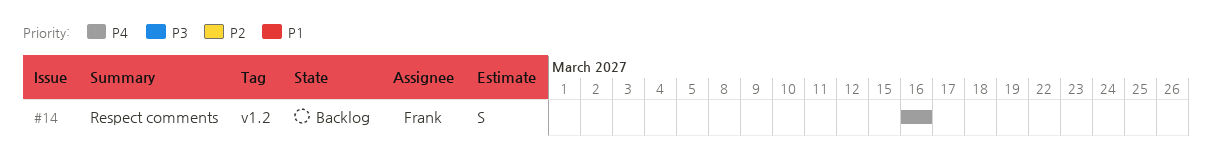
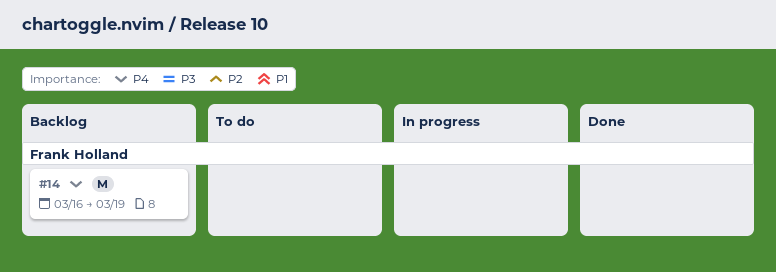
#14, estimate: S -> M
#14, due: Mar 16 -> Mar 19

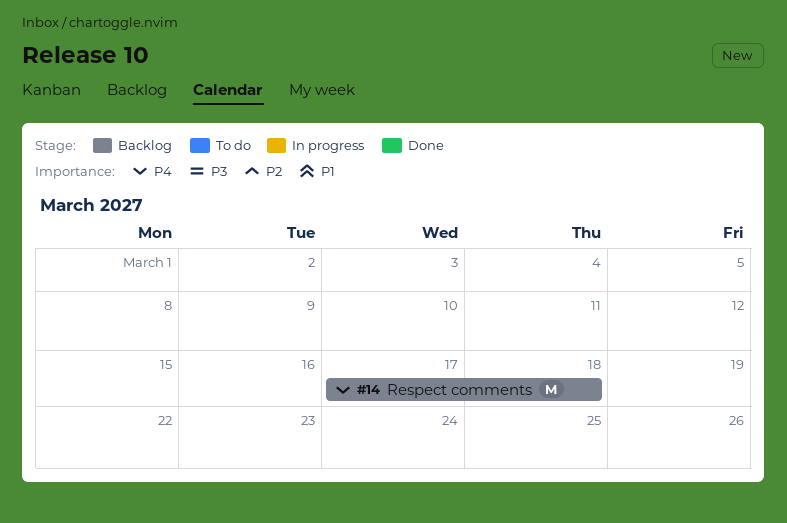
#14, start: Mar 16 -> Mar 17
#14, due: Mar 19 -> Mar 18

